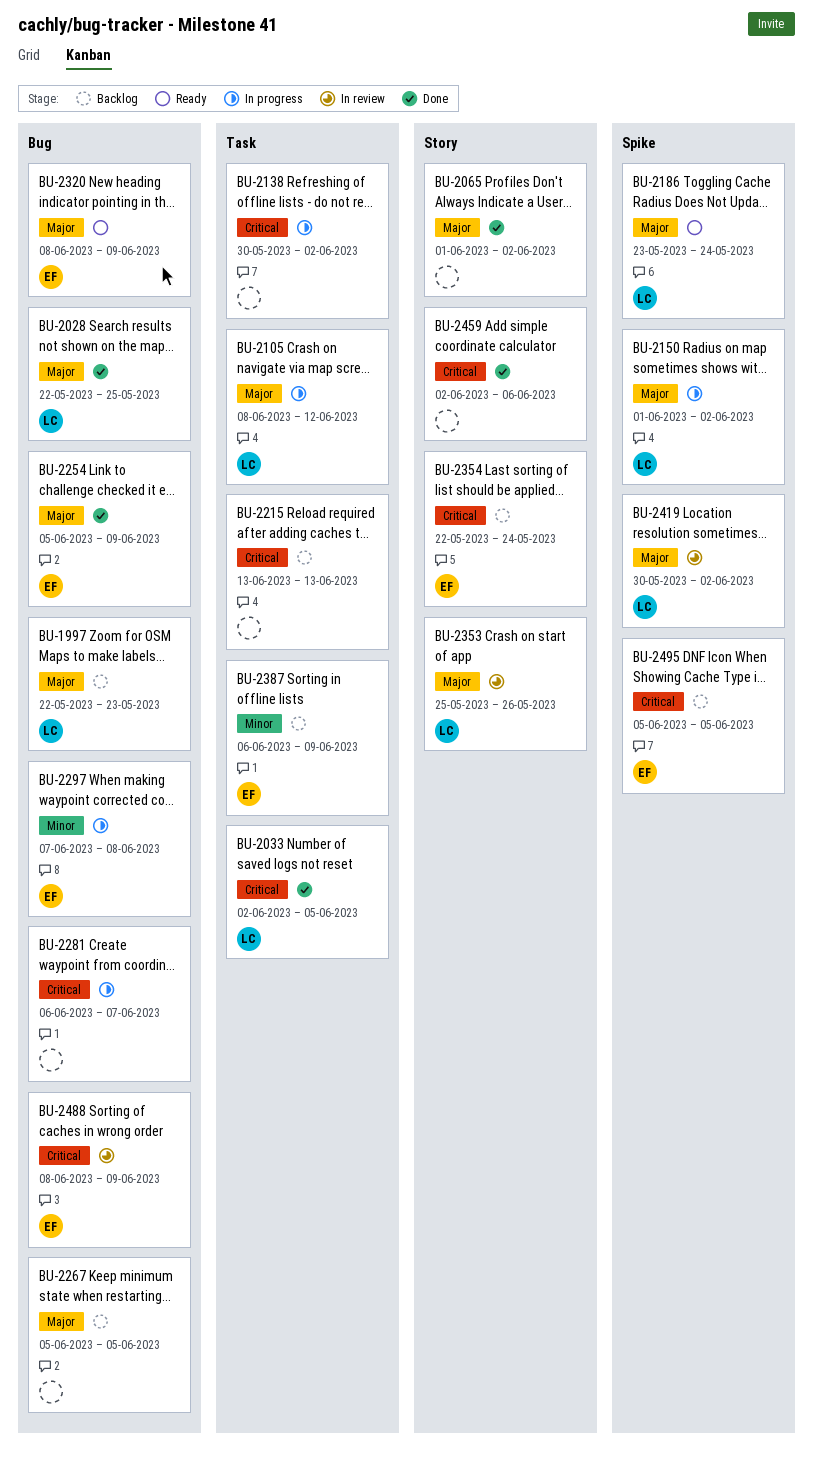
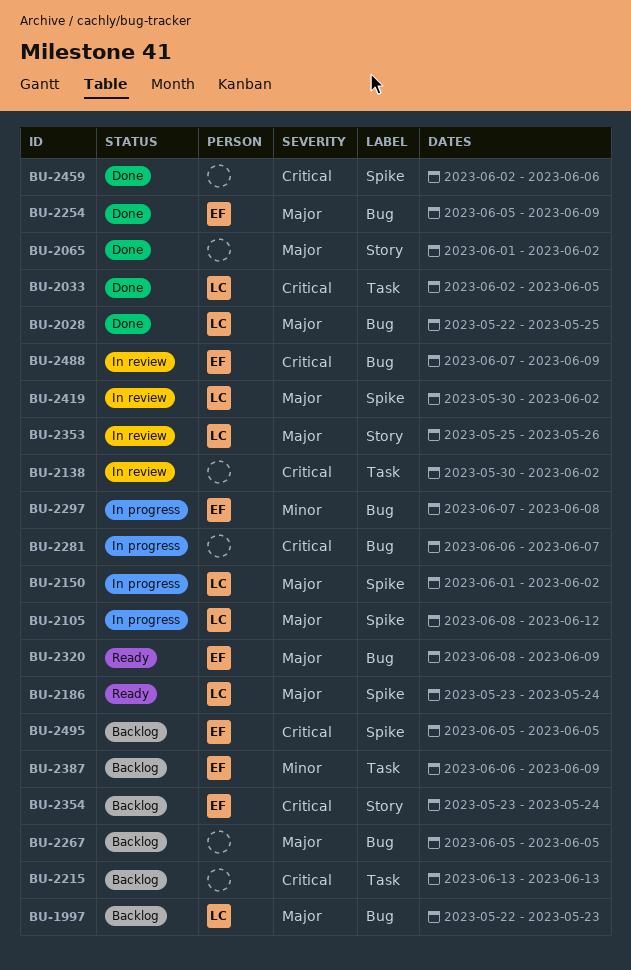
BU-2105, label: Task -> Spike
BU-2138, status: In progress -> In review
BU-2354, start: May 22 -> May 23
BU-2459, label: Story -> Spike
BU-2488, start: Jun 8 -> Jun 7

